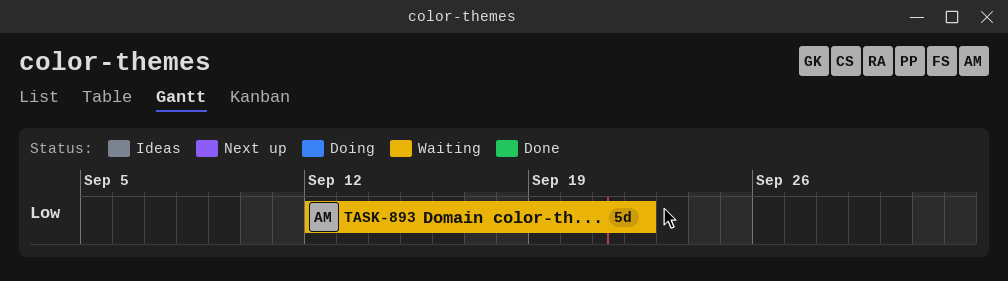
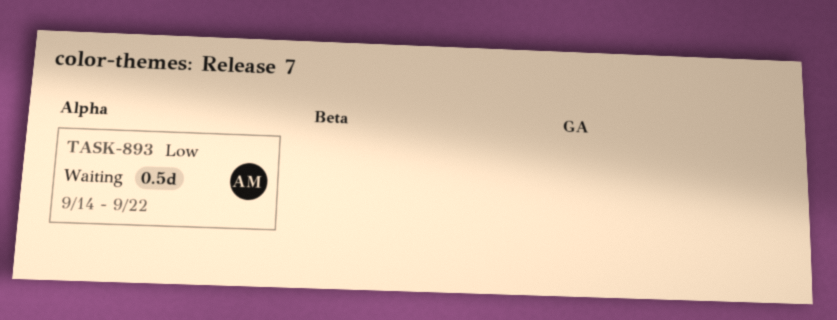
TASK-893, estimate: 5d -> 0.5d
TASK-893, start: Sep 12 -> Sep 14

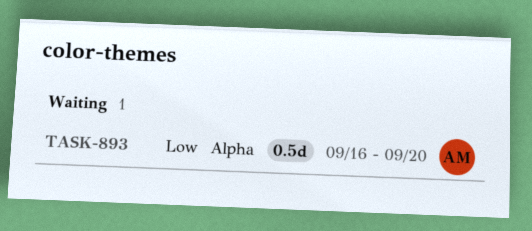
TASK-893, start: Sep 14 -> Sep 16
TASK-893, due: Sep 22 -> Sep 20

